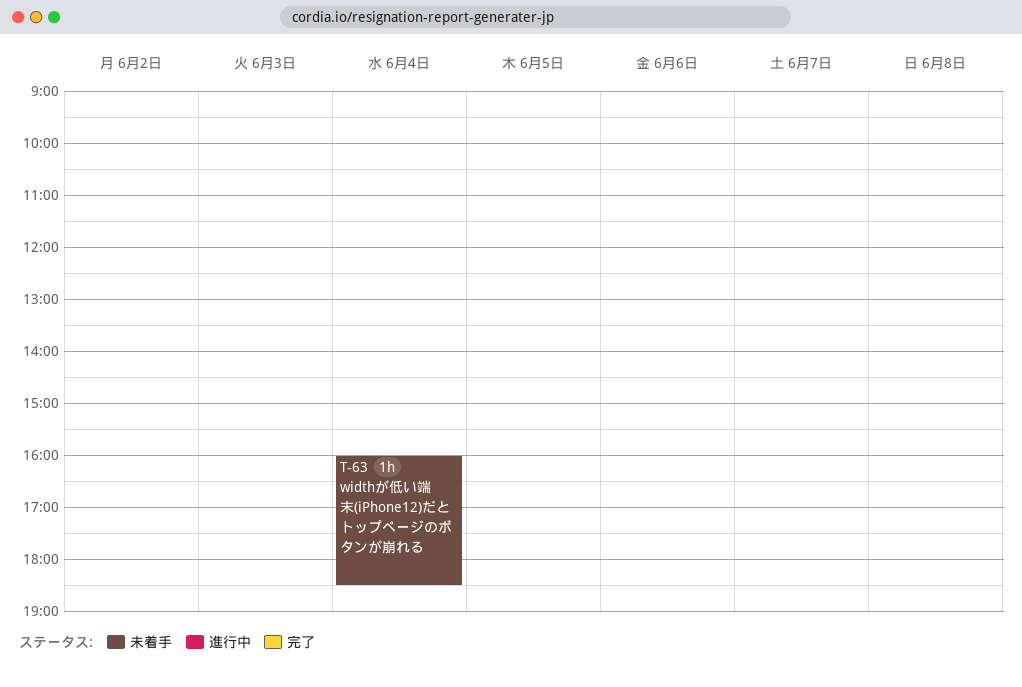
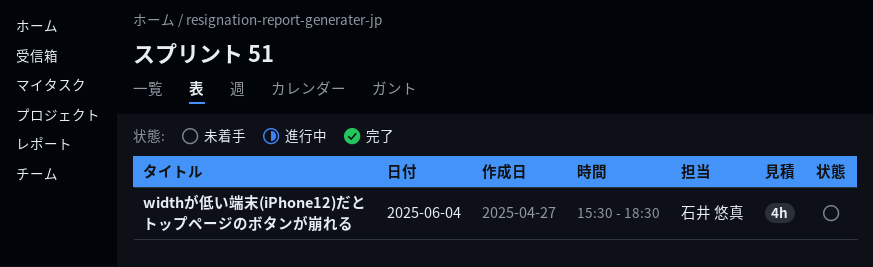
widthが低い端末(iPhone12)だとトップページのボタンが崩れる, estimate: 1h -> 4h
widthが低い端末(iPhone12)だとトップページのボタンが崩れる, begins: 16:00 -> 15:30

